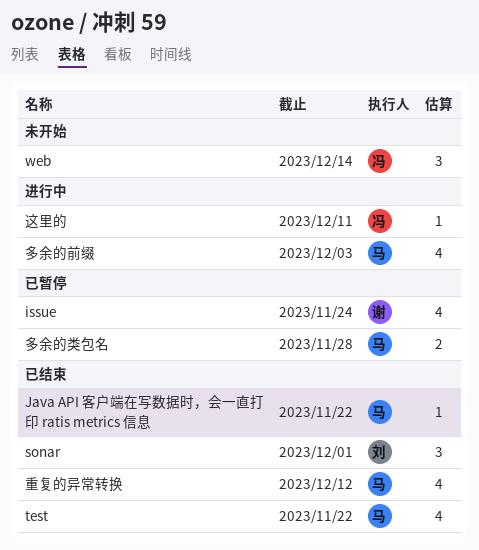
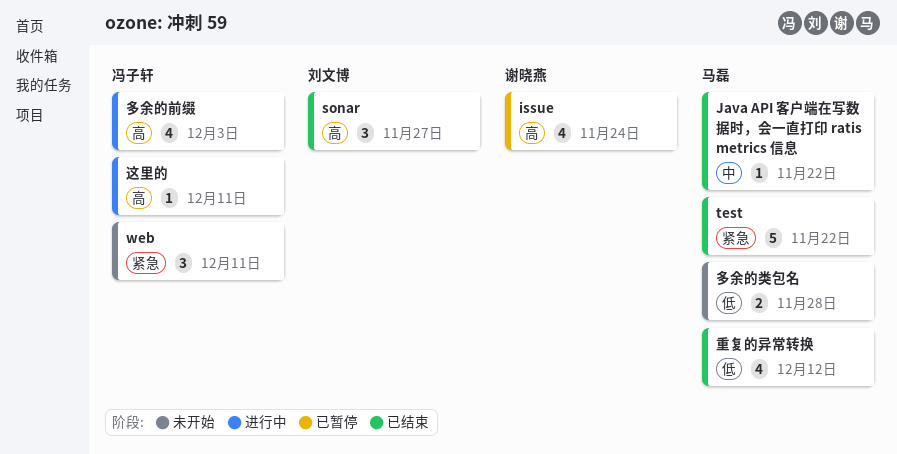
sonar, due: Dec 1 -> Nov 27
test, estimate: 4 -> 5
web, due: Dec 14 -> Dec 11
多余的前缀, owner: 马磊 -> 冯子轩
多余的类包名, status: 已暂停 -> 未开始

